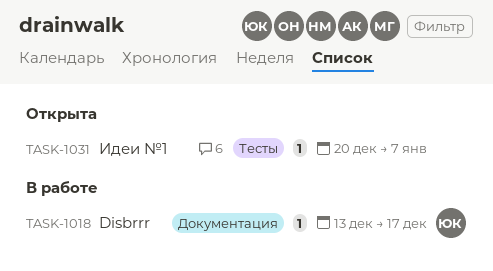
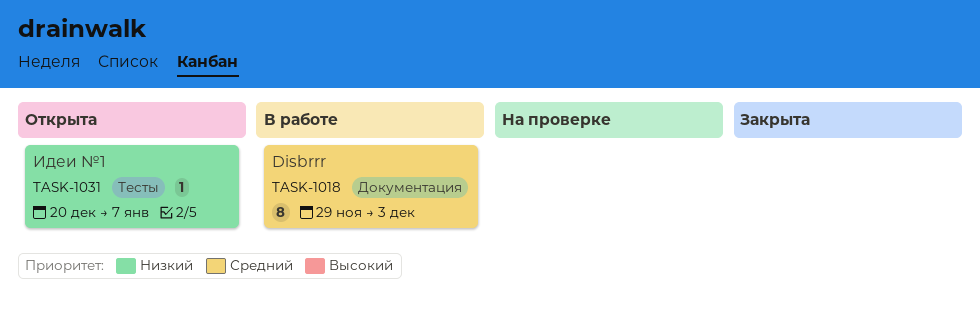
TASK-1018, estimate: 1 -> 8
TASK-1018, start: Dec 13 -> Nov 29
TASK-1018, due: Dec 17 -> Dec 3

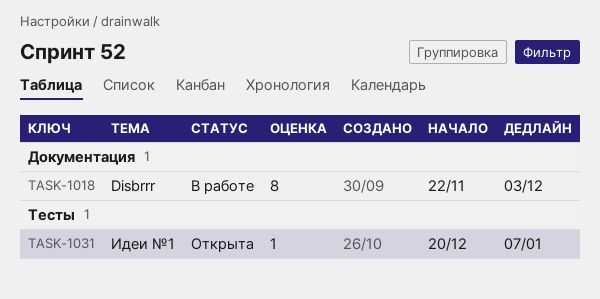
TASK-1018, start: Nov 29 -> Nov 22

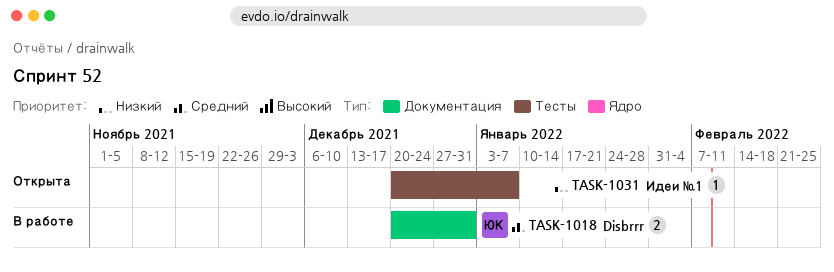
TASK-1018, estimate: 8 -> 2
TASK-1018, start: Nov 22 -> Dec 20
TASK-1018, due: Dec 3 -> Dec 31

